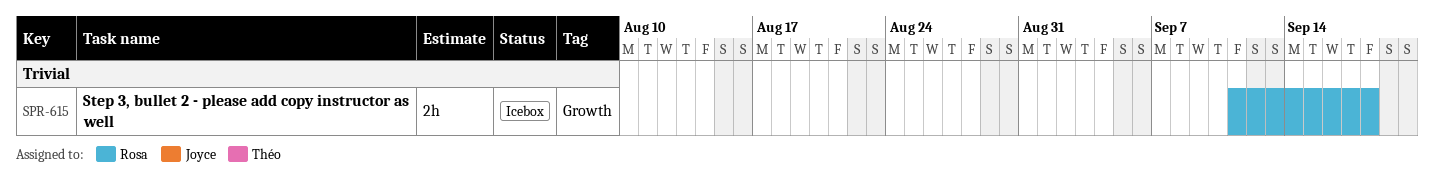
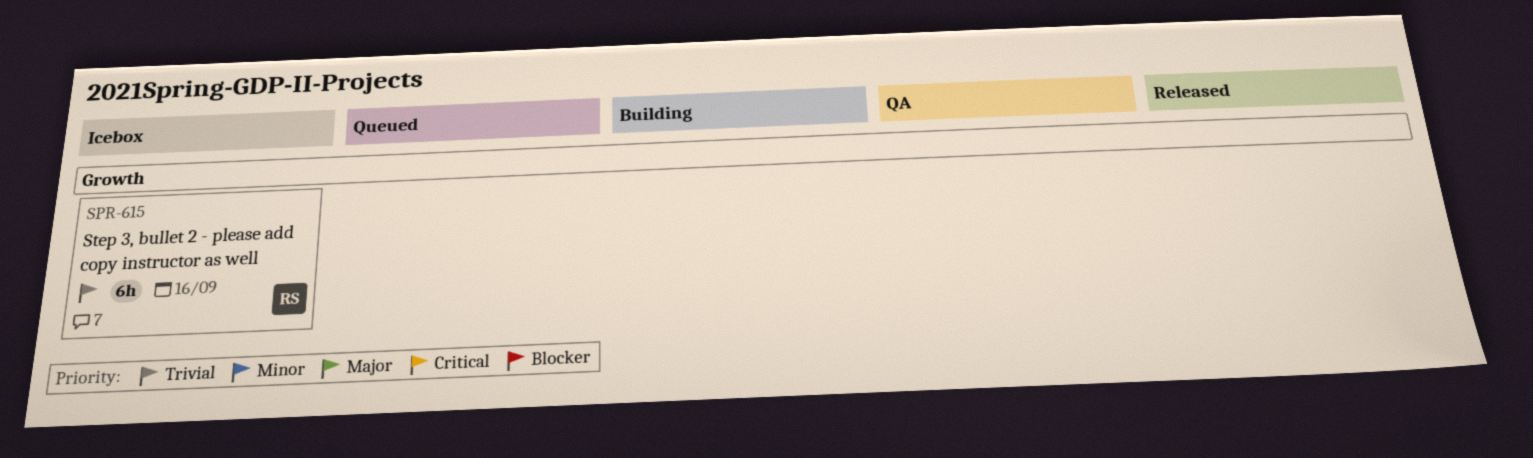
SPR-615, estimate: 2h -> 6h
SPR-615, due: Sep 18 -> Sep 16

